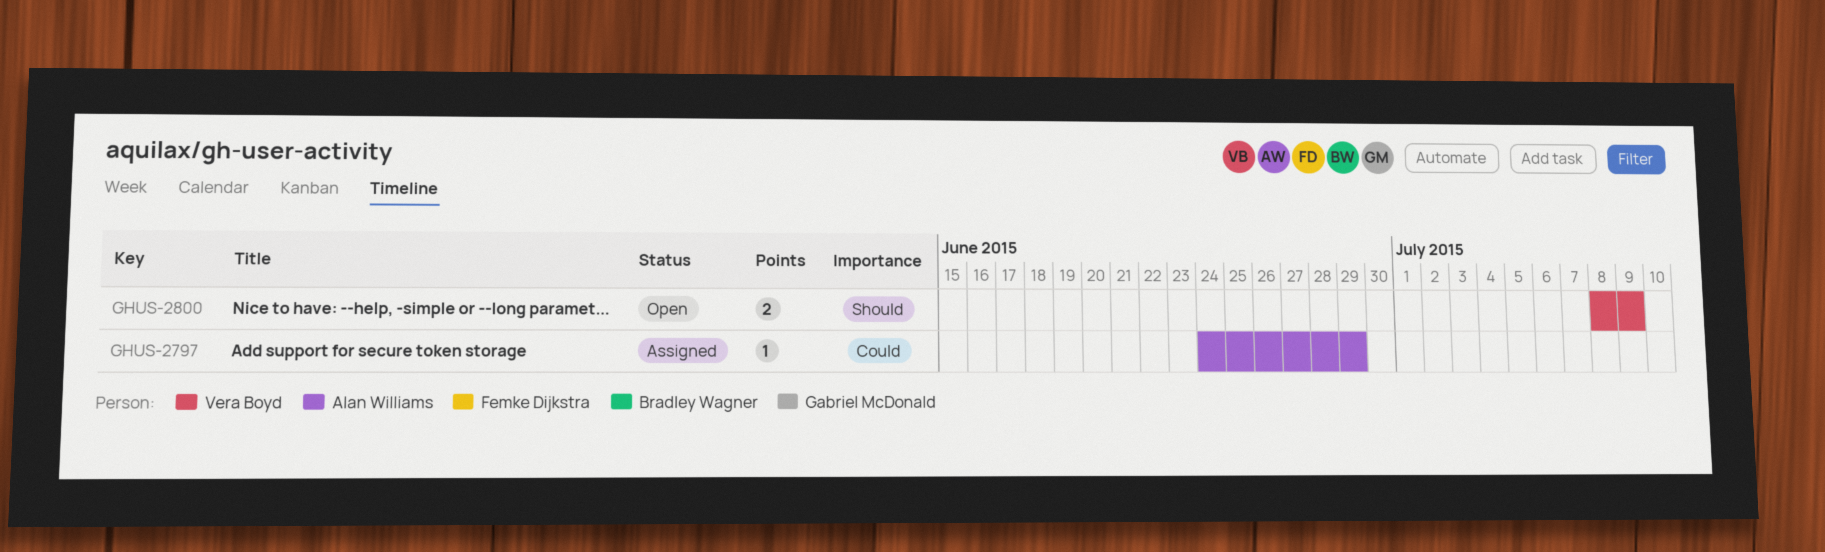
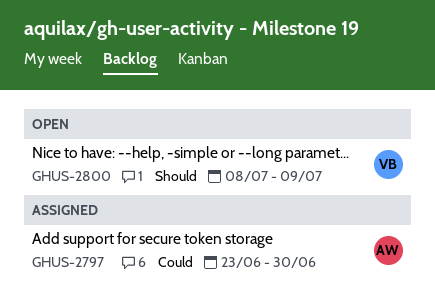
GHUS-2797, start: Jun 24 -> Jun 23
GHUS-2797, due: Jun 29 -> Jun 30

